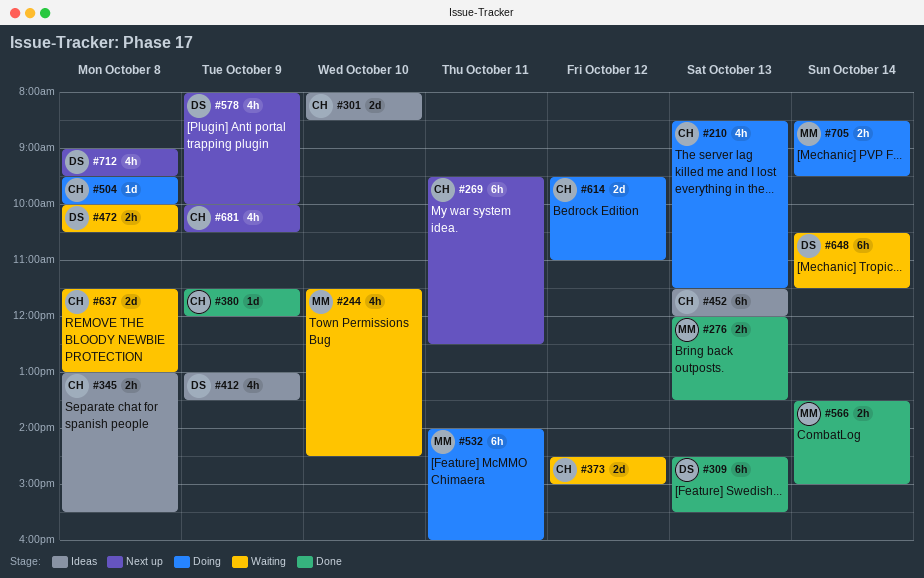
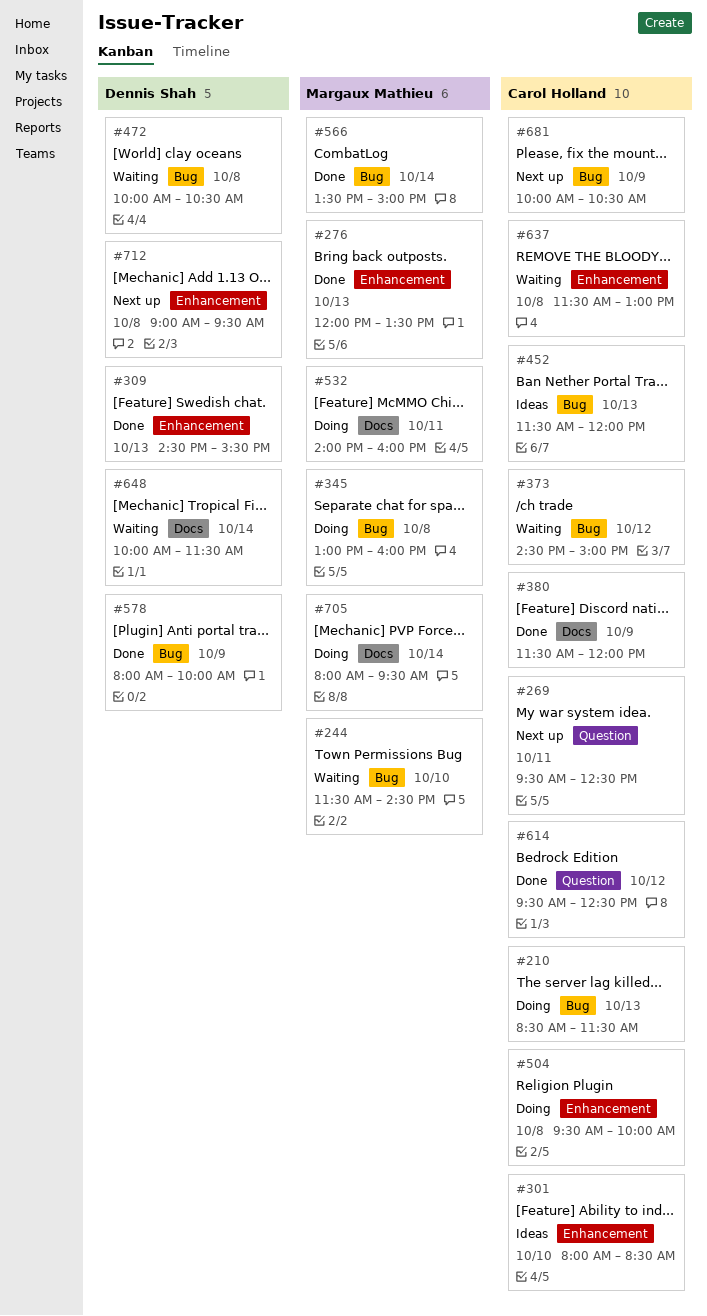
#345, status: Ideas -> Doing
#345, owner: Carol Holland -> Margaux Mathieu
#345, ends: 15:30 -> 16:00
#412: present -> none
#578, status: Next up -> Done
#614, status: Doing -> Done
#614, ends: 11:00 -> 12:30
#648, begins: 10:30 -> 10:00
#705, begins: 08:30 -> 08:00

